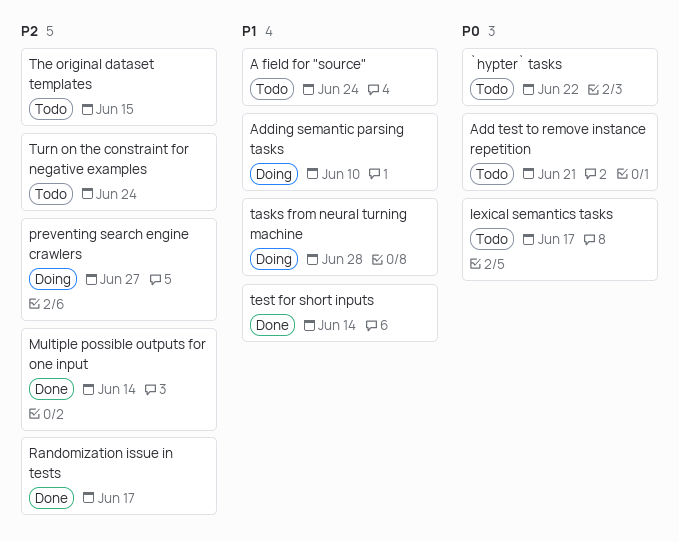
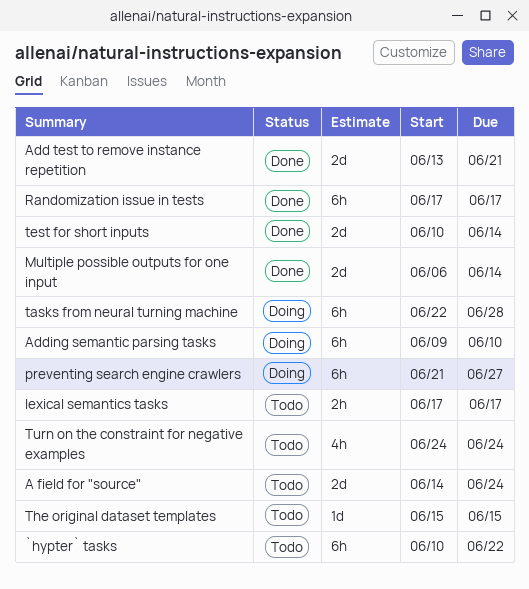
Add test to remove instance repetition, status: Todo -> Done

